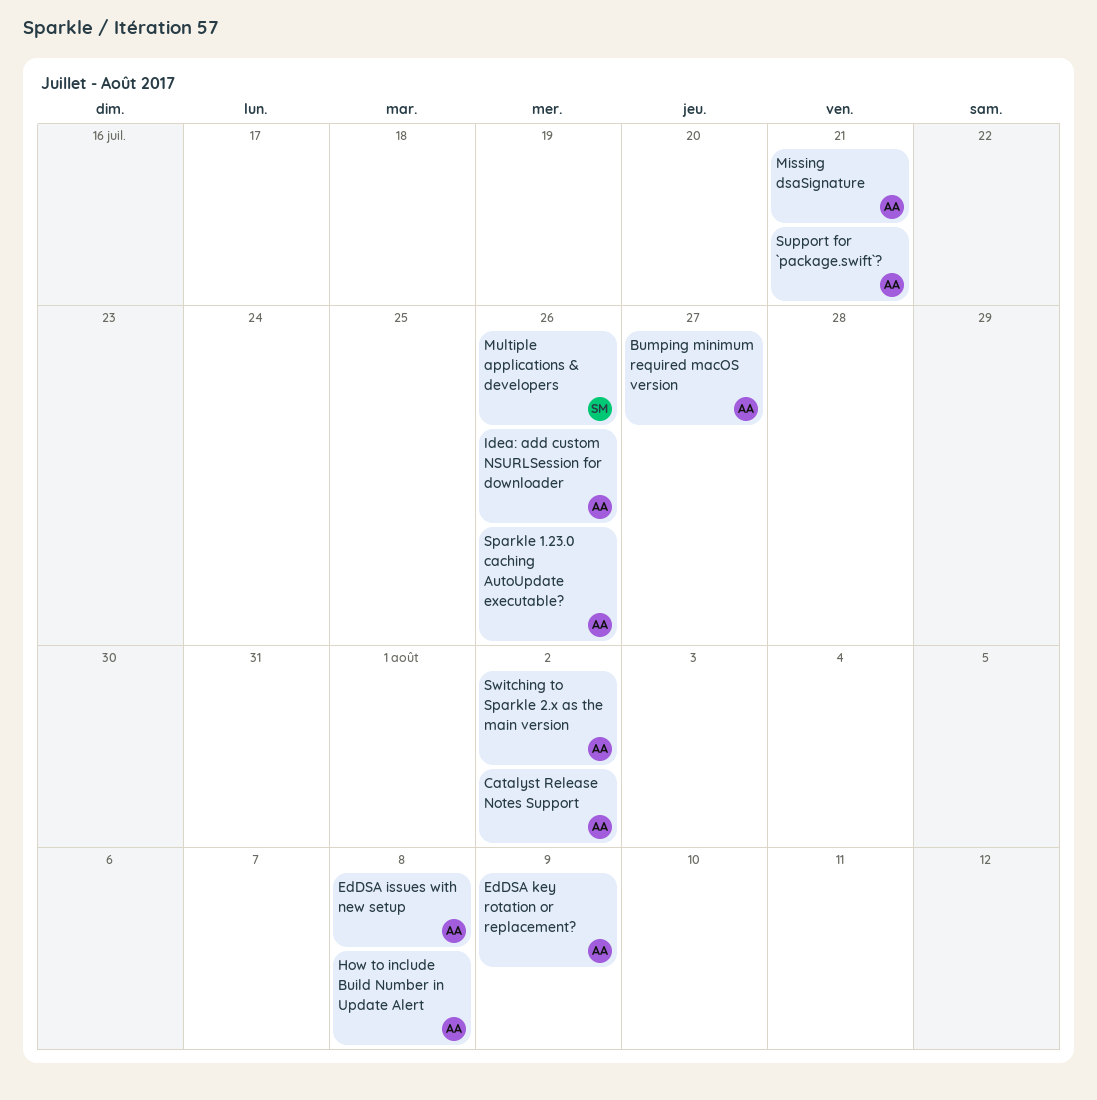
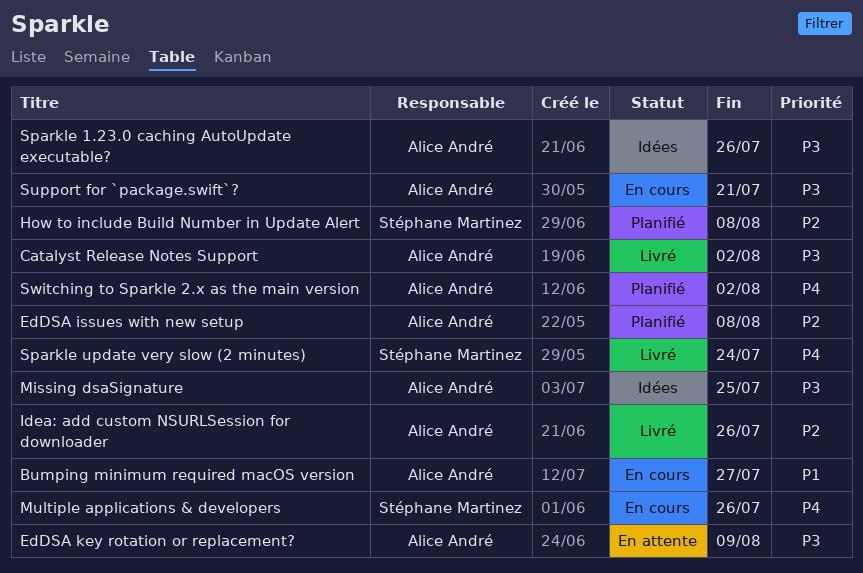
How to include Build Number in Update Alert, owner: Alice André -> Stéphane Martinez
Missing dsaSignature, due: Jul 21 -> Jul 25
Sparkle update very slow (2 minutes): none -> present

